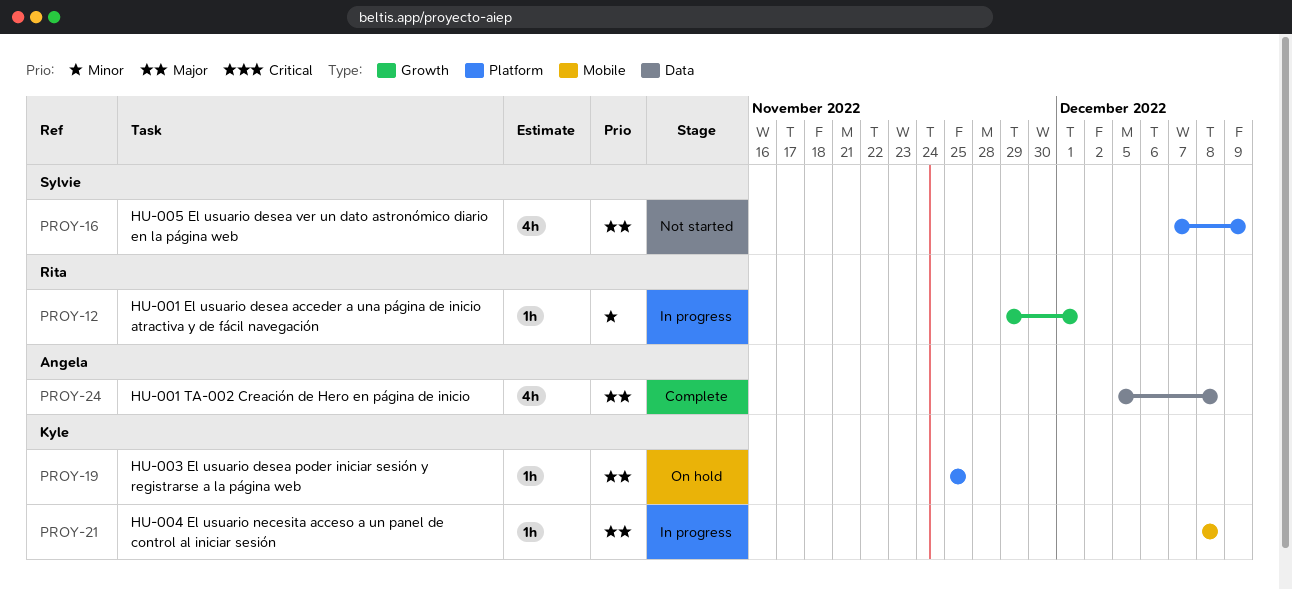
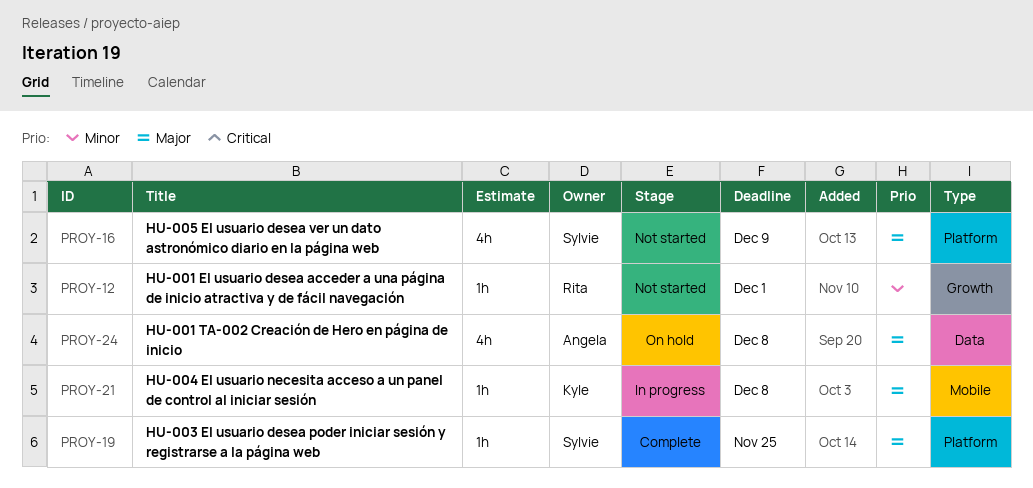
PROY-12, status: In progress -> Not started
PROY-19, status: On hold -> Complete
PROY-19, owner: Kyle -> Sylvie
PROY-24, status: Complete -> On hold

